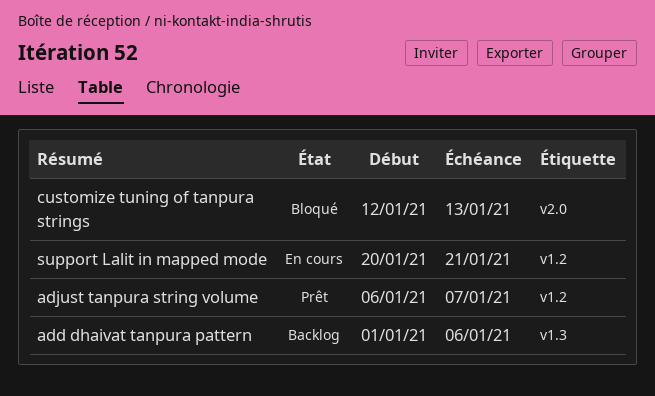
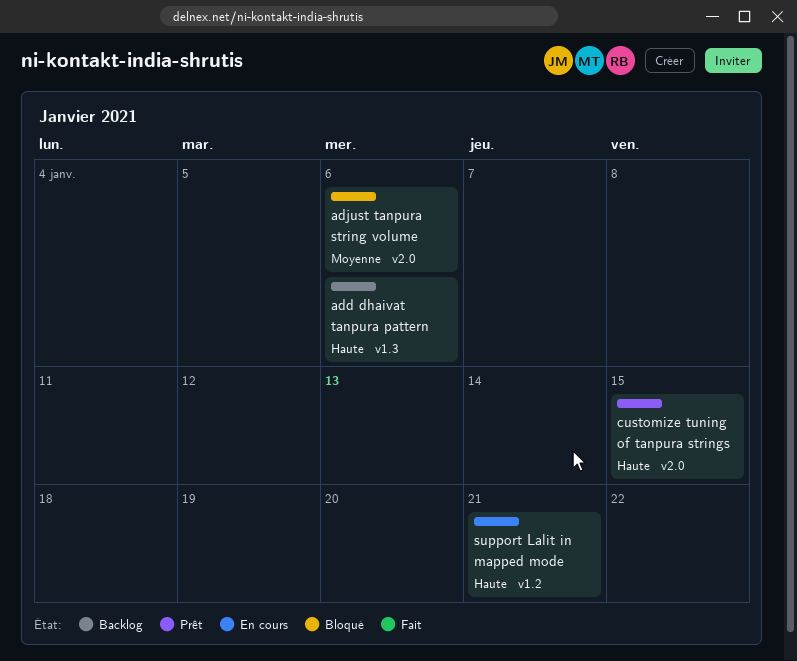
adjust tanpura string volume, status: Prêt -> Bloqué
adjust tanpura string volume, label: v1.2 -> v2.0
adjust tanpura string volume, due: Jan 7 -> Jan 6
customize tuning of tanpura strings, status: Bloqué -> Prêt
customize tuning of tanpura strings, due: Jan 13 -> Jan 15

